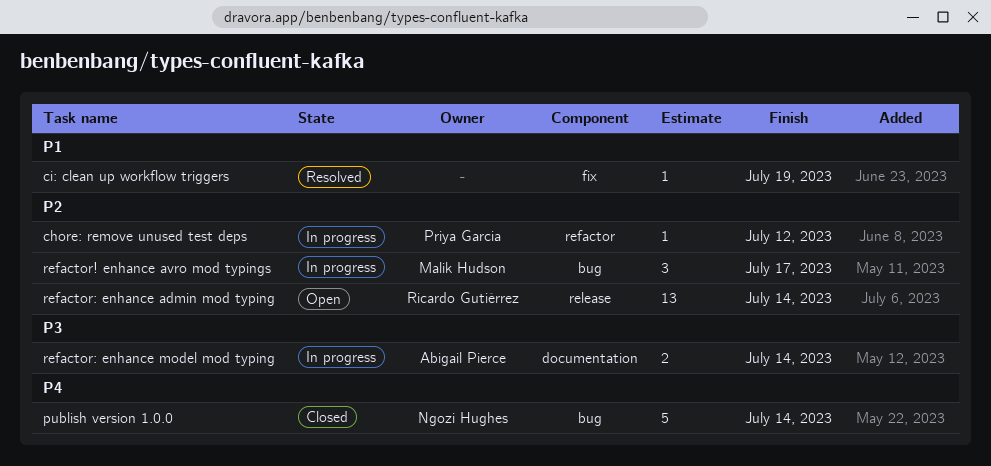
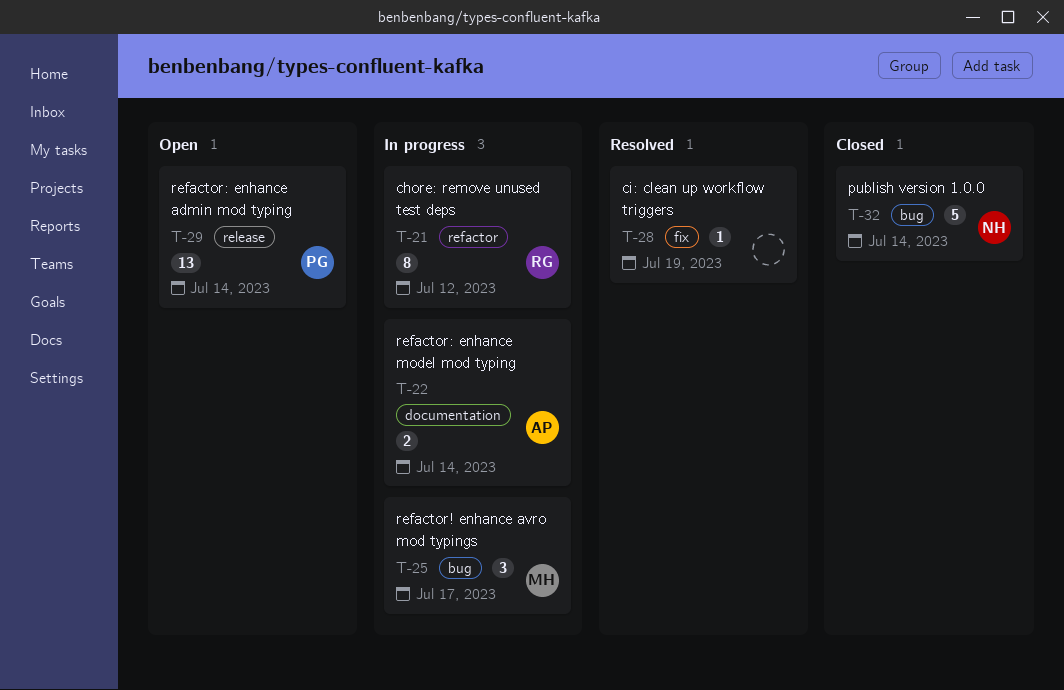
chore: remove unused test deps, owner: Priya Garcia -> Ricardo Gutiérrez
chore: remove unused test deps, estimate: 1 -> 8
refactor: enhance admin mod typing, owner: Ricardo Gutiérrez -> Priya Garcia

